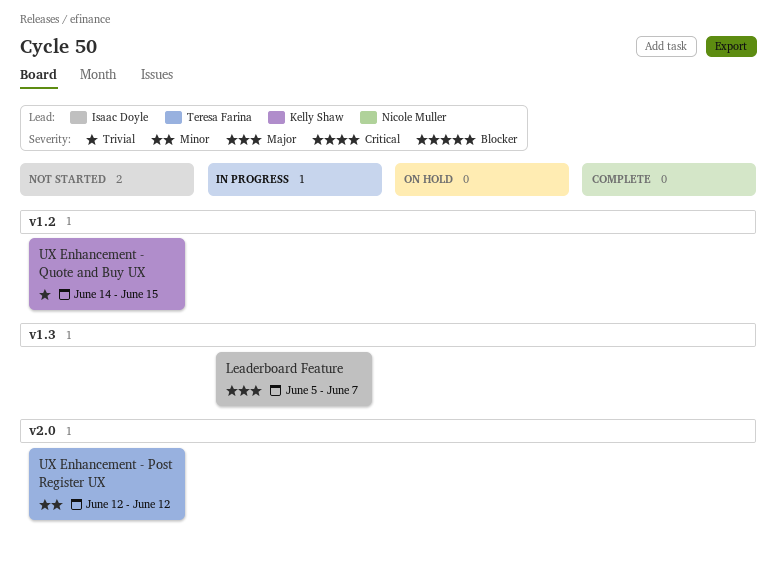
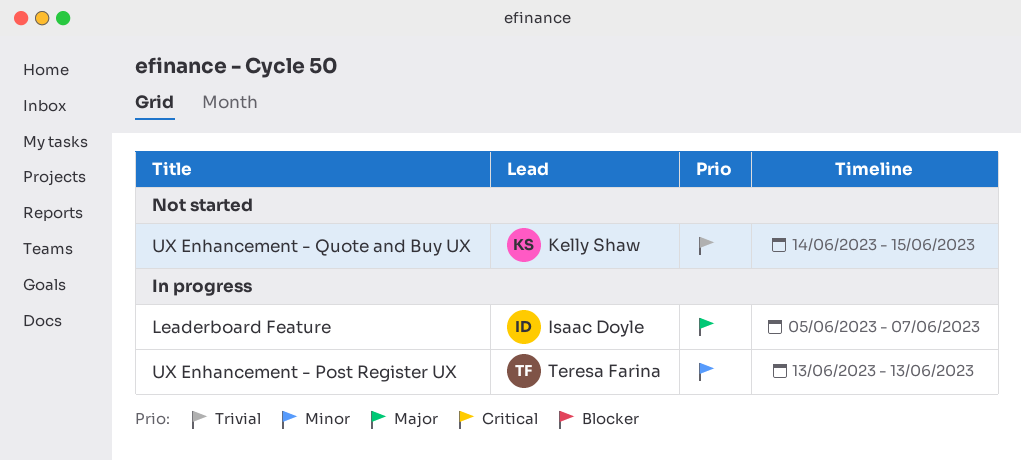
UX Enhancement - Post Register UX, status: Not started -> In progress
UX Enhancement - Post Register UX, start: Jun 12 -> Jun 13
UX Enhancement - Post Register UX, due: Jun 12 -> Jun 13

